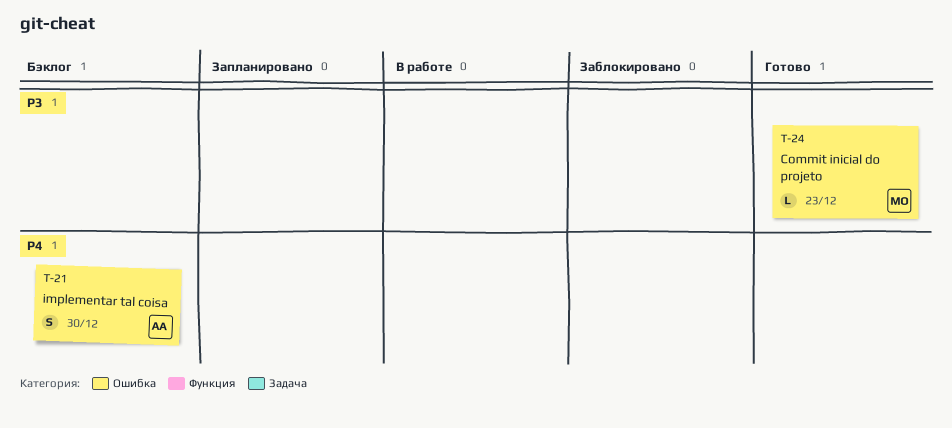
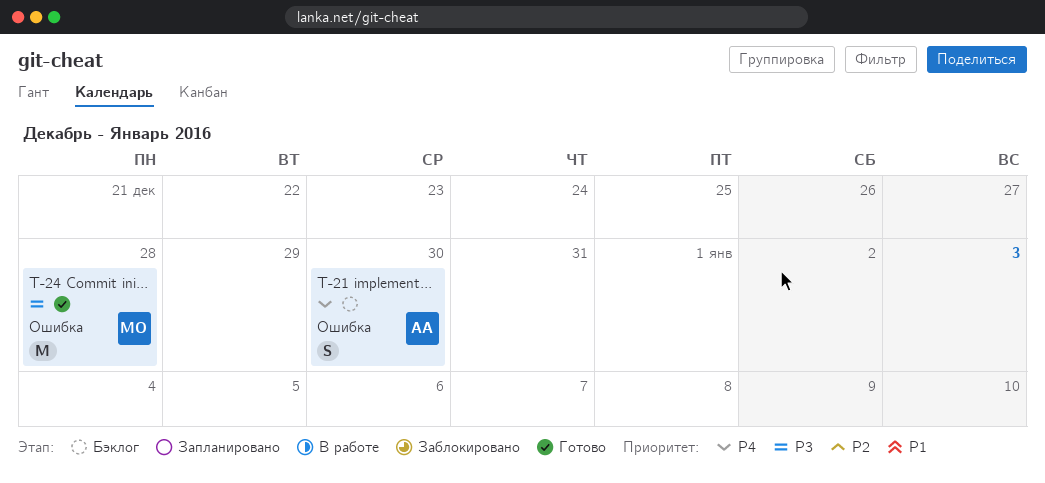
T-24, estimate: L -> M
T-24, due: Dec 23 -> Dec 28

